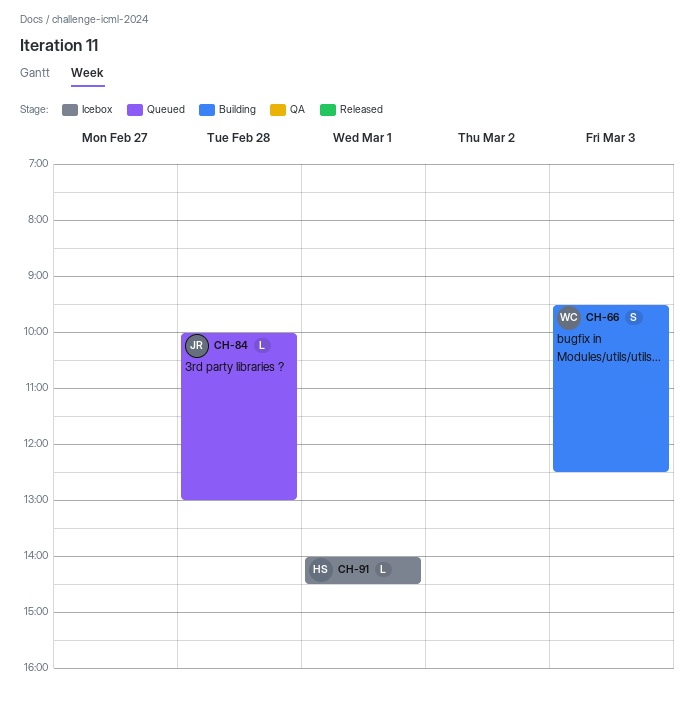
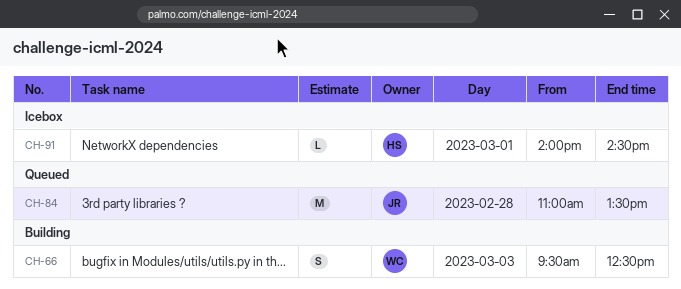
CH-84, estimate: L -> M
CH-84, begins: 10:00 -> 11:00
CH-84, ends: 13:00 -> 13:30

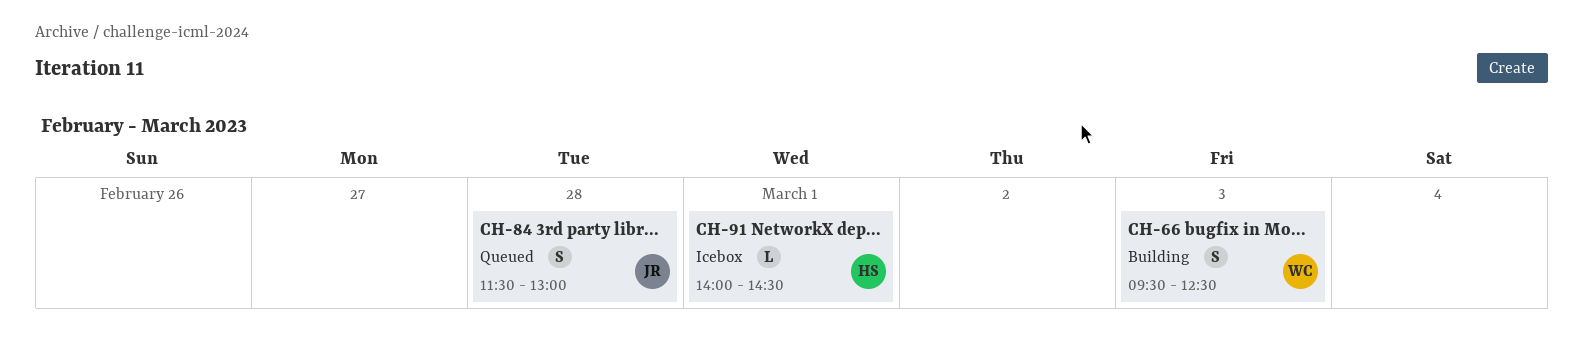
CH-84, estimate: M -> S
CH-84, begins: 11:00 -> 11:30
CH-84, ends: 13:30 -> 13:00

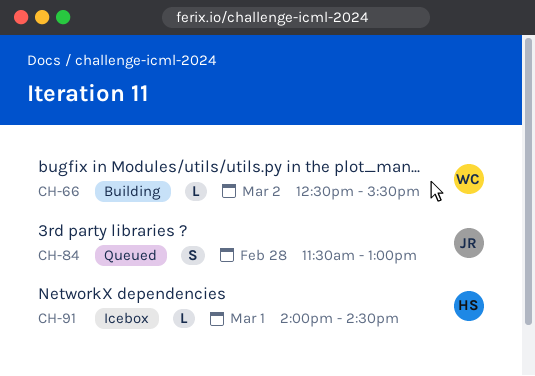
CH-66, estimate: S -> L
CH-66, day: Mar 3 -> Mar 2
CH-66, begins: 09:30 -> 12:30
CH-66, ends: 12:30 -> 15:30

